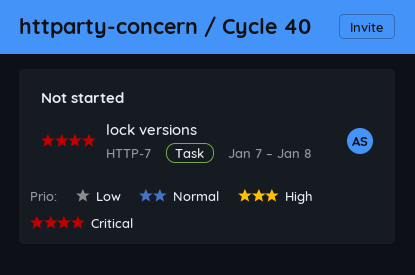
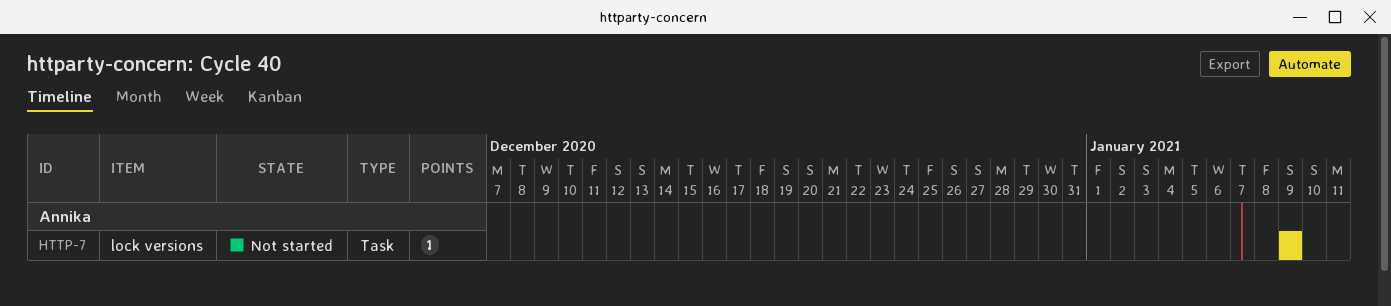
HTTP-7, start: Jan 7 -> Jan 9
HTTP-7, due: Jan 8 -> Jan 9

